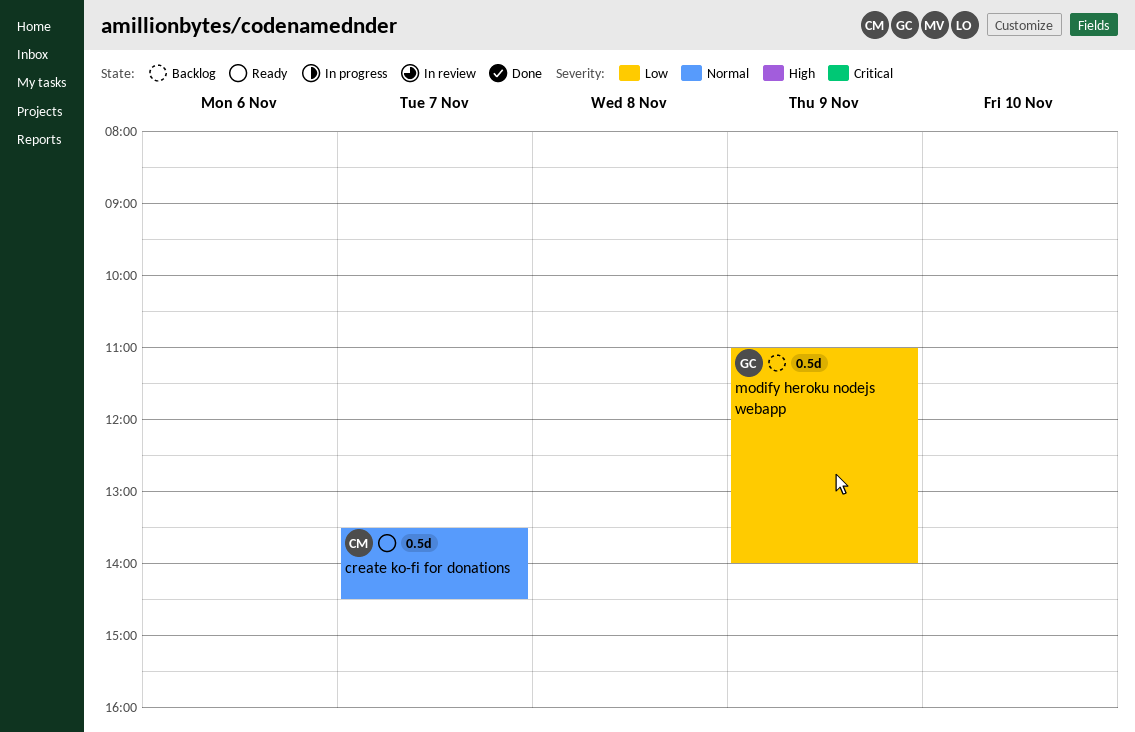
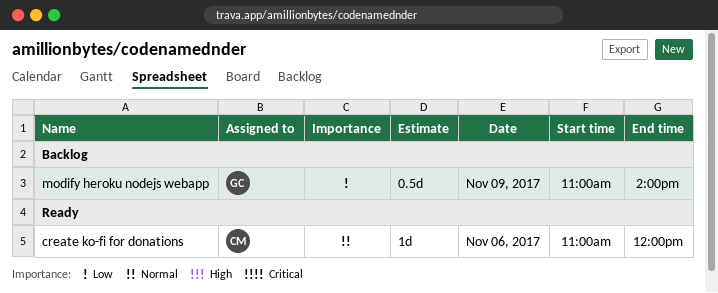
create ko-fi for donations, estimate: 0.5d -> 1d
create ko-fi for donations, day: Nov 7 -> Nov 6
create ko-fi for donations, begins: 13:30 -> 11:00
create ko-fi for donations, ends: 14:30 -> 12:00

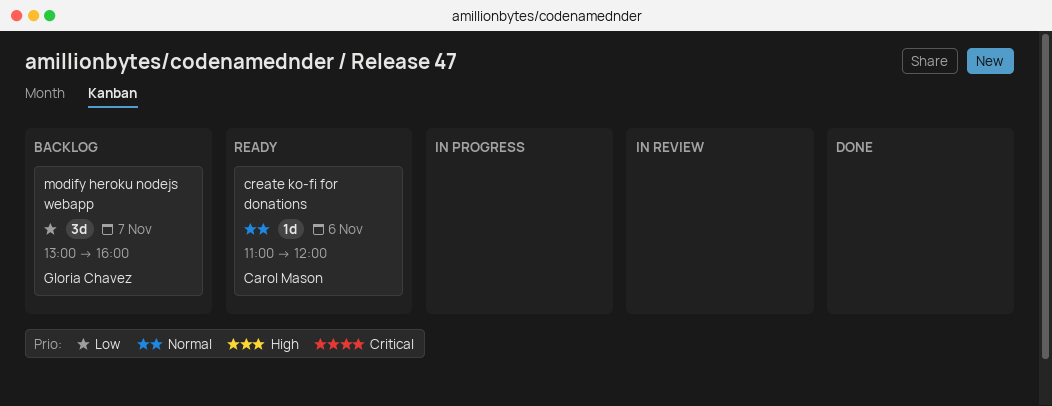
modify heroku nodejs webapp, estimate: 0.5d -> 3d
modify heroku nodejs webapp, day: Nov 9 -> Nov 7
modify heroku nodejs webapp, begins: 11:00 -> 13:00
modify heroku nodejs webapp, ends: 14:00 -> 16:00

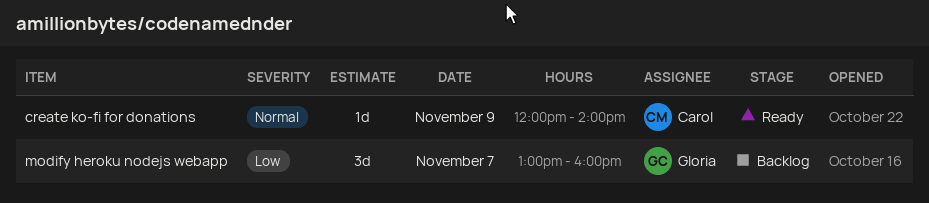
create ko-fi for donations, day: Nov 6 -> Nov 9
create ko-fi for donations, begins: 11:00 -> 12:00
create ko-fi for donations, ends: 12:00 -> 14:00

